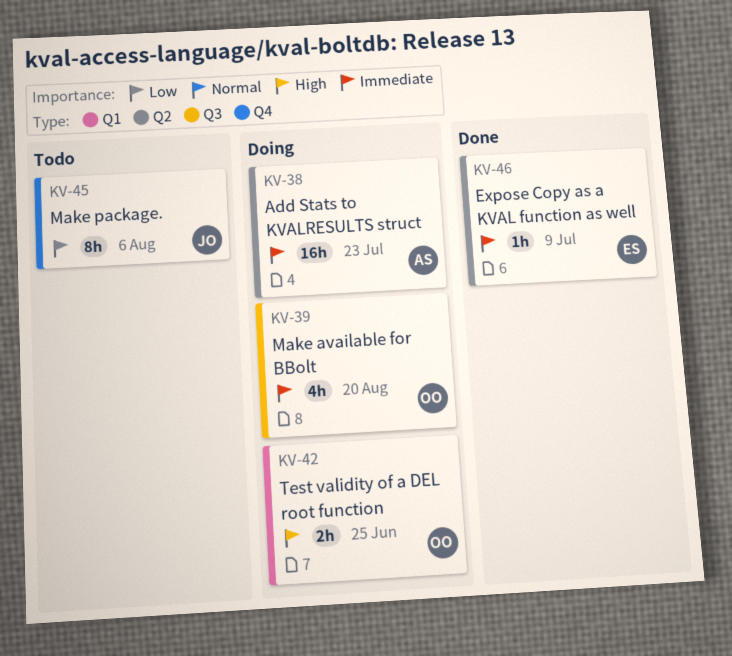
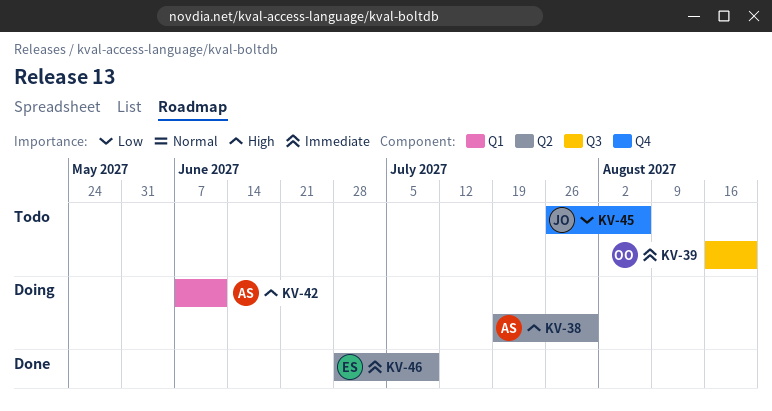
KV-38, priority: Immediate -> High
KV-38, due: Jul 23 -> Jul 30
KV-39, status: Doing -> Todo
KV-42, owner: OO -> AS
KV-42, due: Jun 25 -> Jun 11

